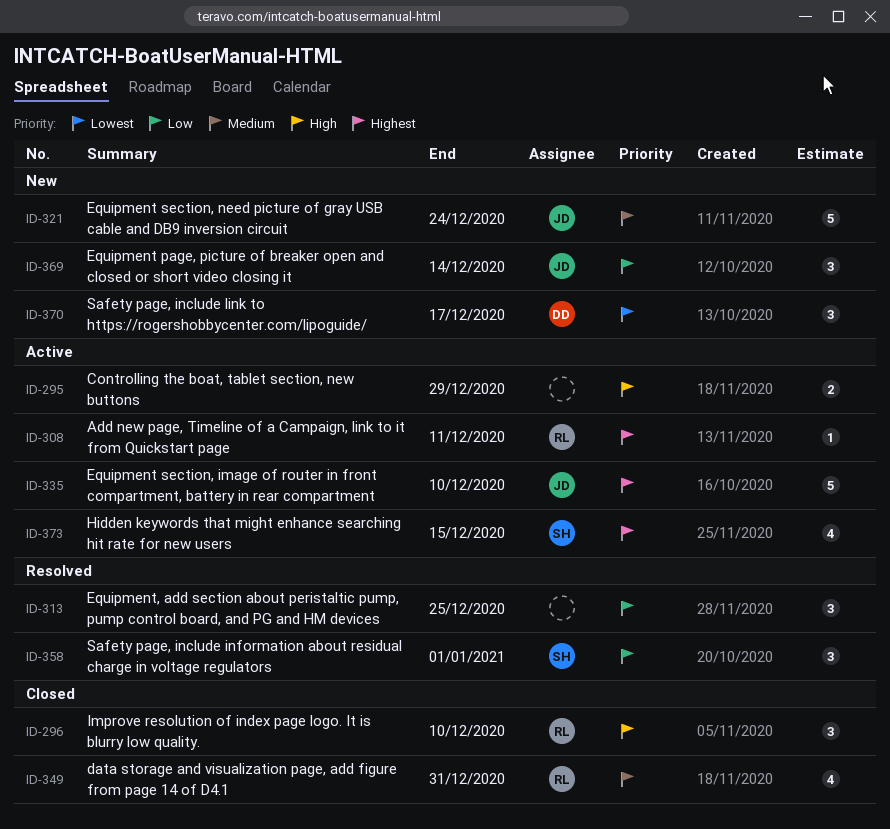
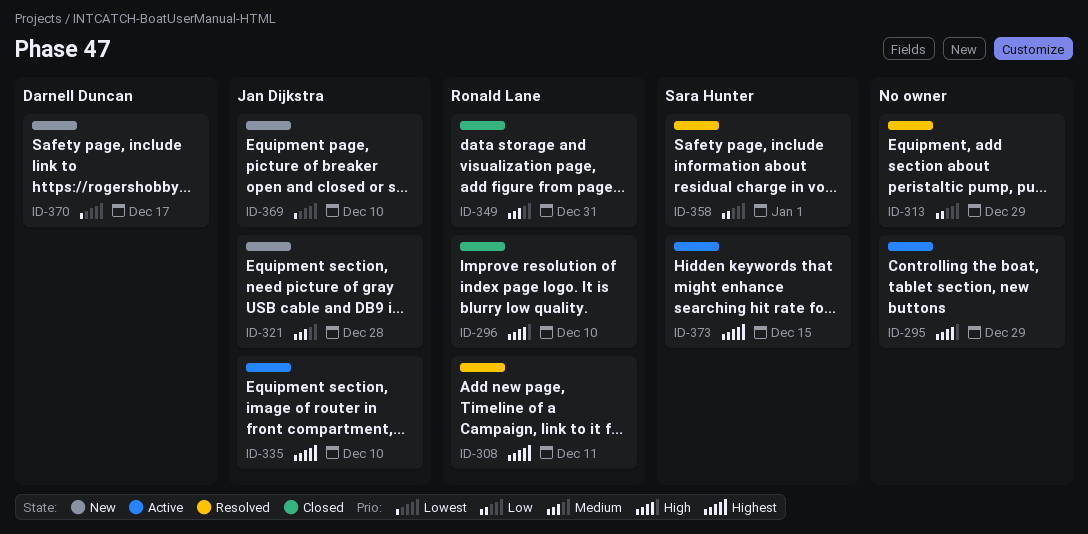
ID-308, status: Active -> Resolved
ID-313, due: Dec 25 -> Dec 29
ID-321, due: Dec 24 -> Dec 28
ID-369, priority: Low -> Lowest
ID-369, due: Dec 14 -> Dec 10

